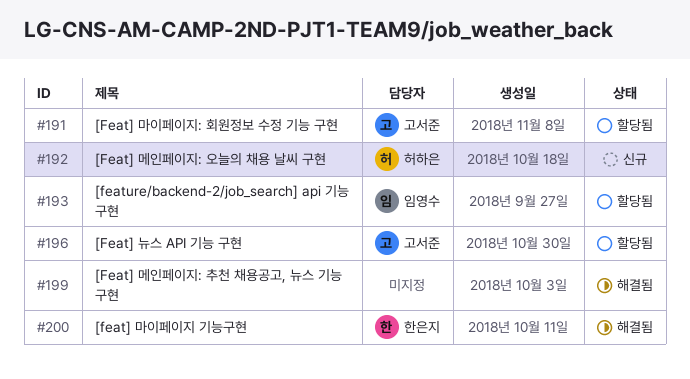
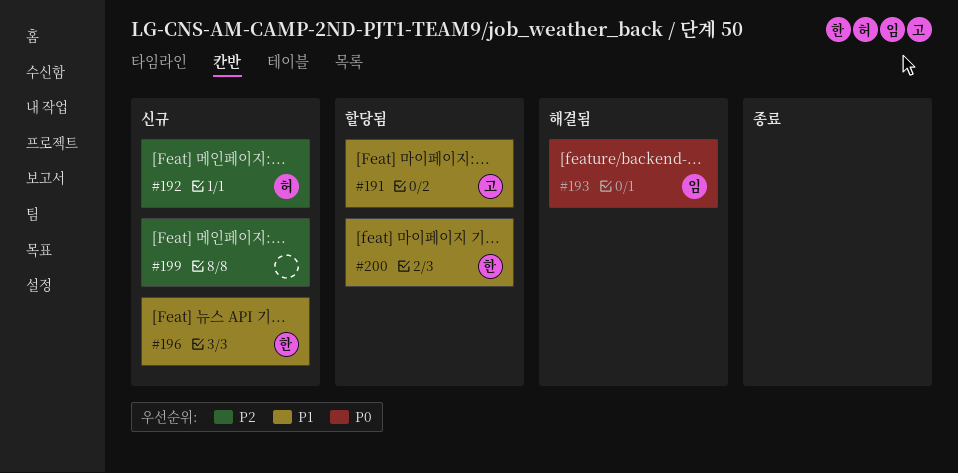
#193, status: 할당됨 -> 해결됨
#196, status: 할당됨 -> 신규
#196, owner: 고서준 -> 한은지
#199, status: 해결됨 -> 신규
#200, status: 해결됨 -> 할당됨

